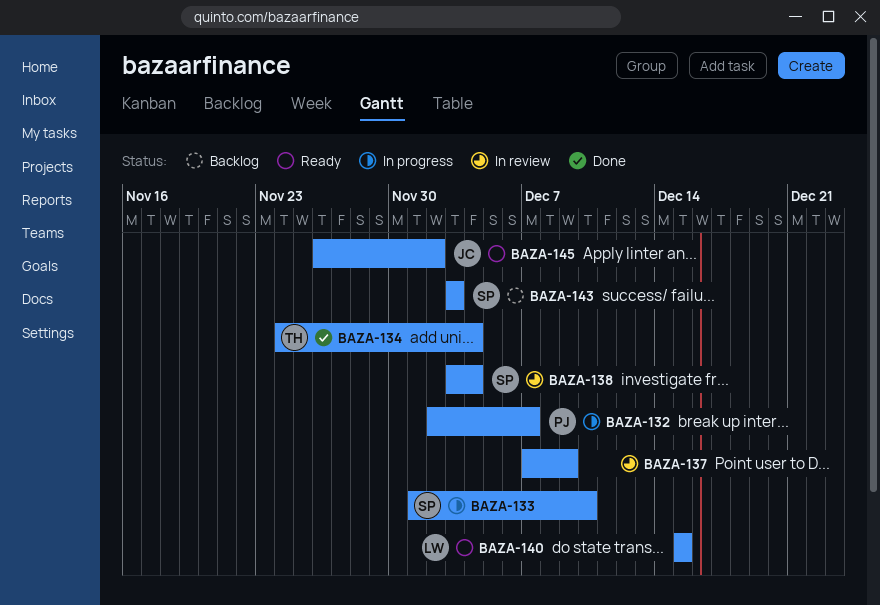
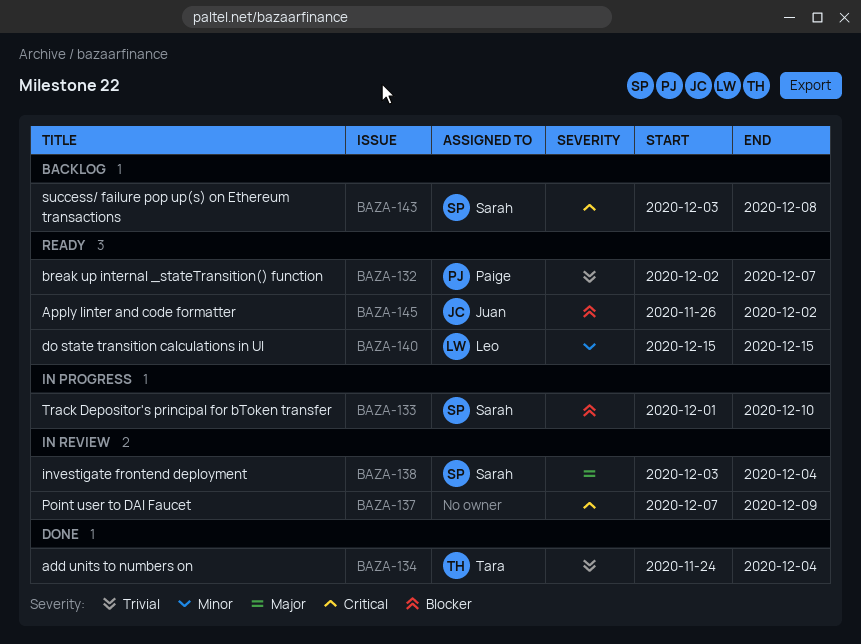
BAZA-132, status: In progress -> Ready
BAZA-143, due: Dec 3 -> Dec 8

